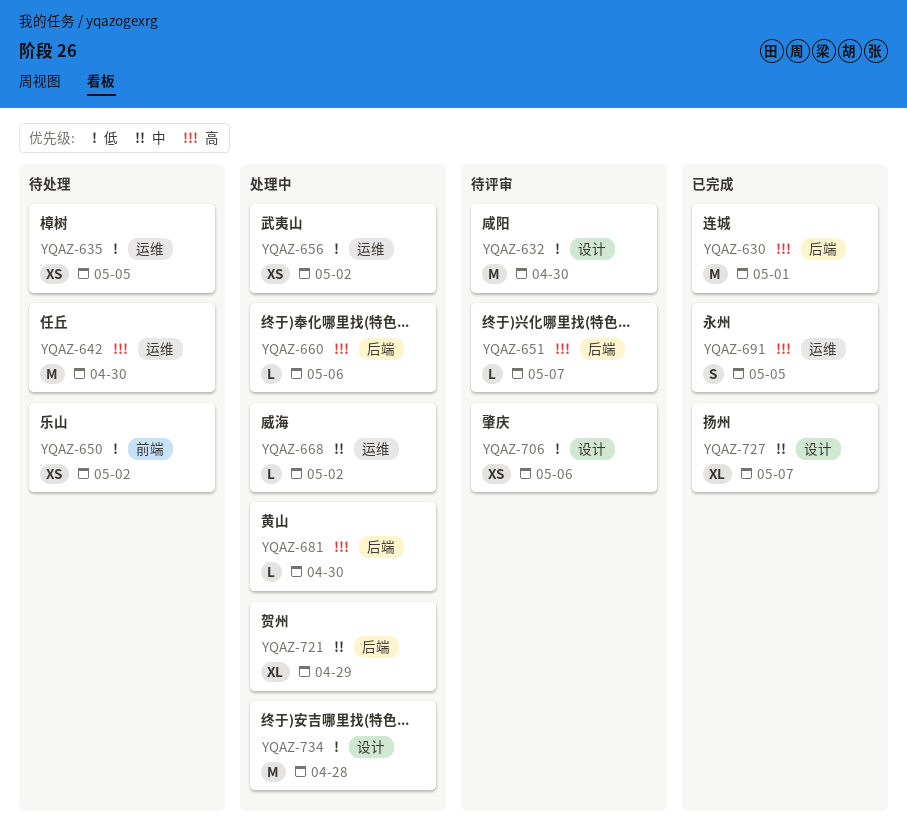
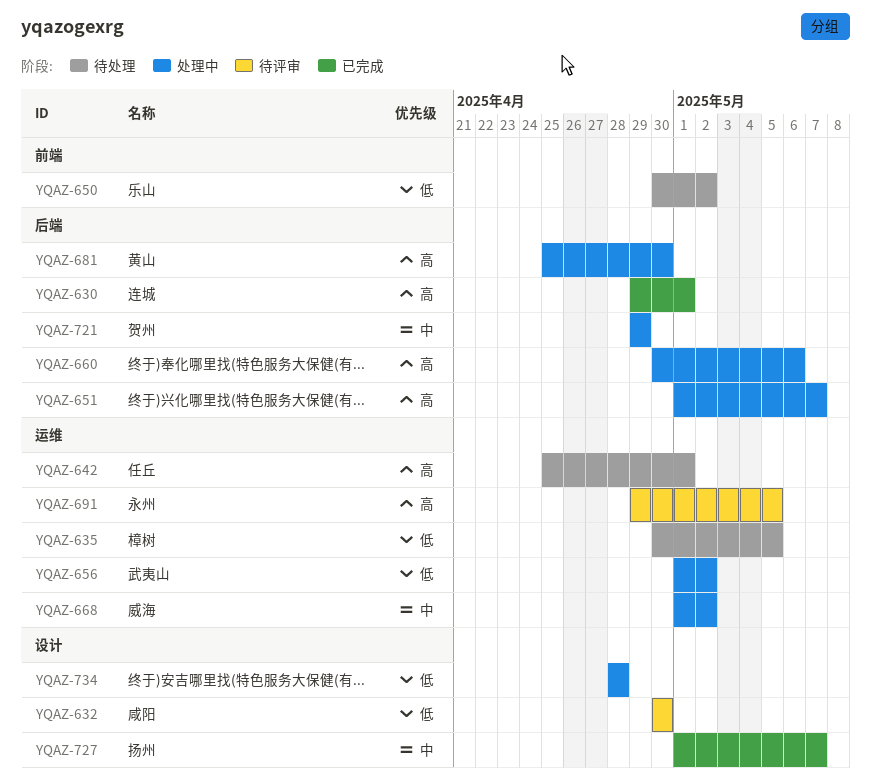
YQAZ-642, due: Apr 30 -> May 1
YQAZ-651, status: 待评审 -> 处理中
YQAZ-691, status: 已完成 -> 待评审
YQAZ-706: present -> none

